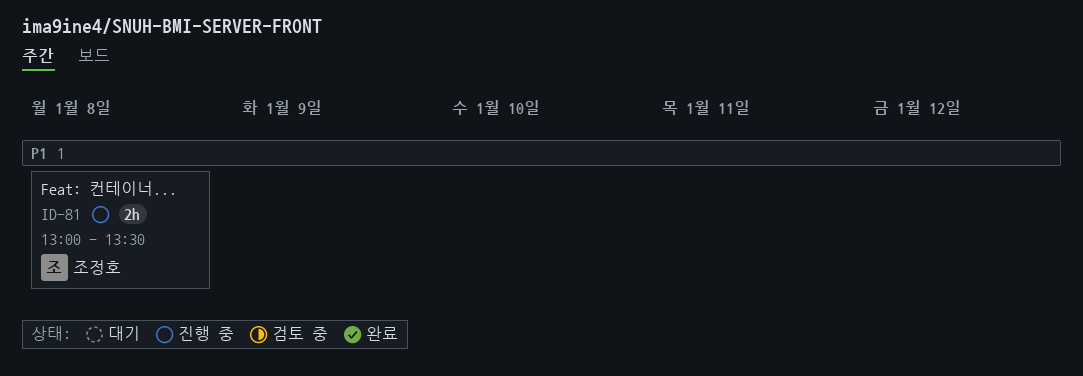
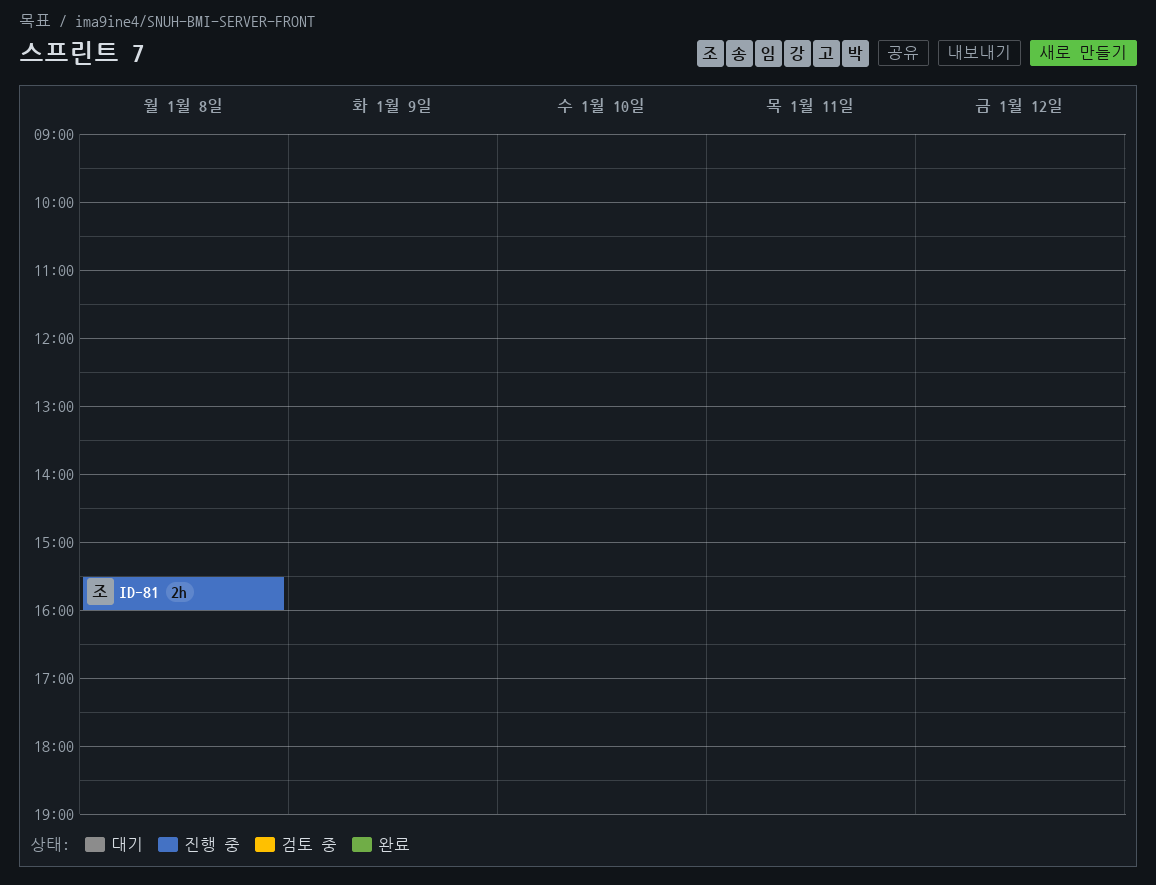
ID-81, begins: 13:00 -> 15:30
ID-81, ends: 13:30 -> 16:00

